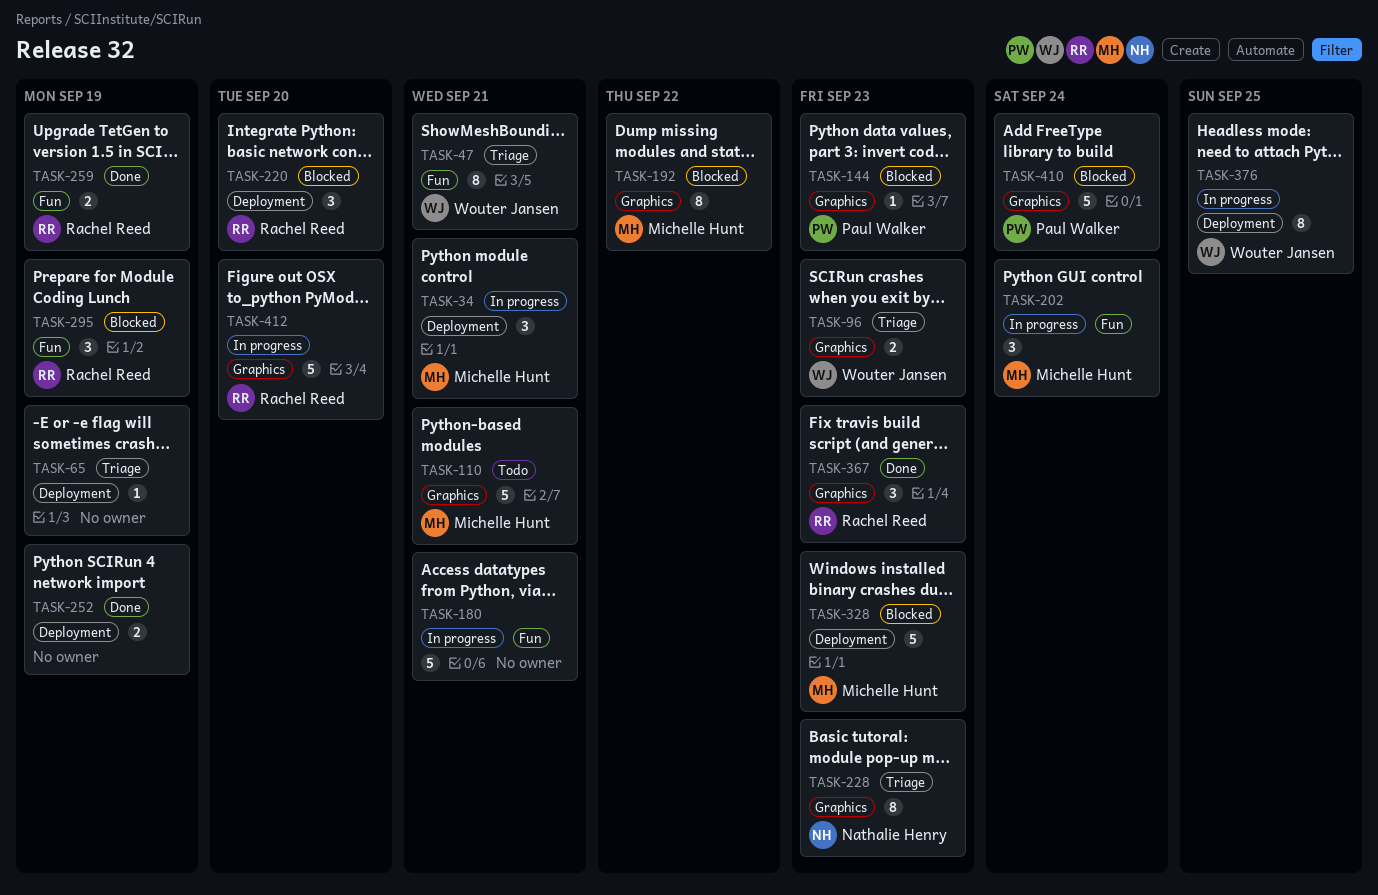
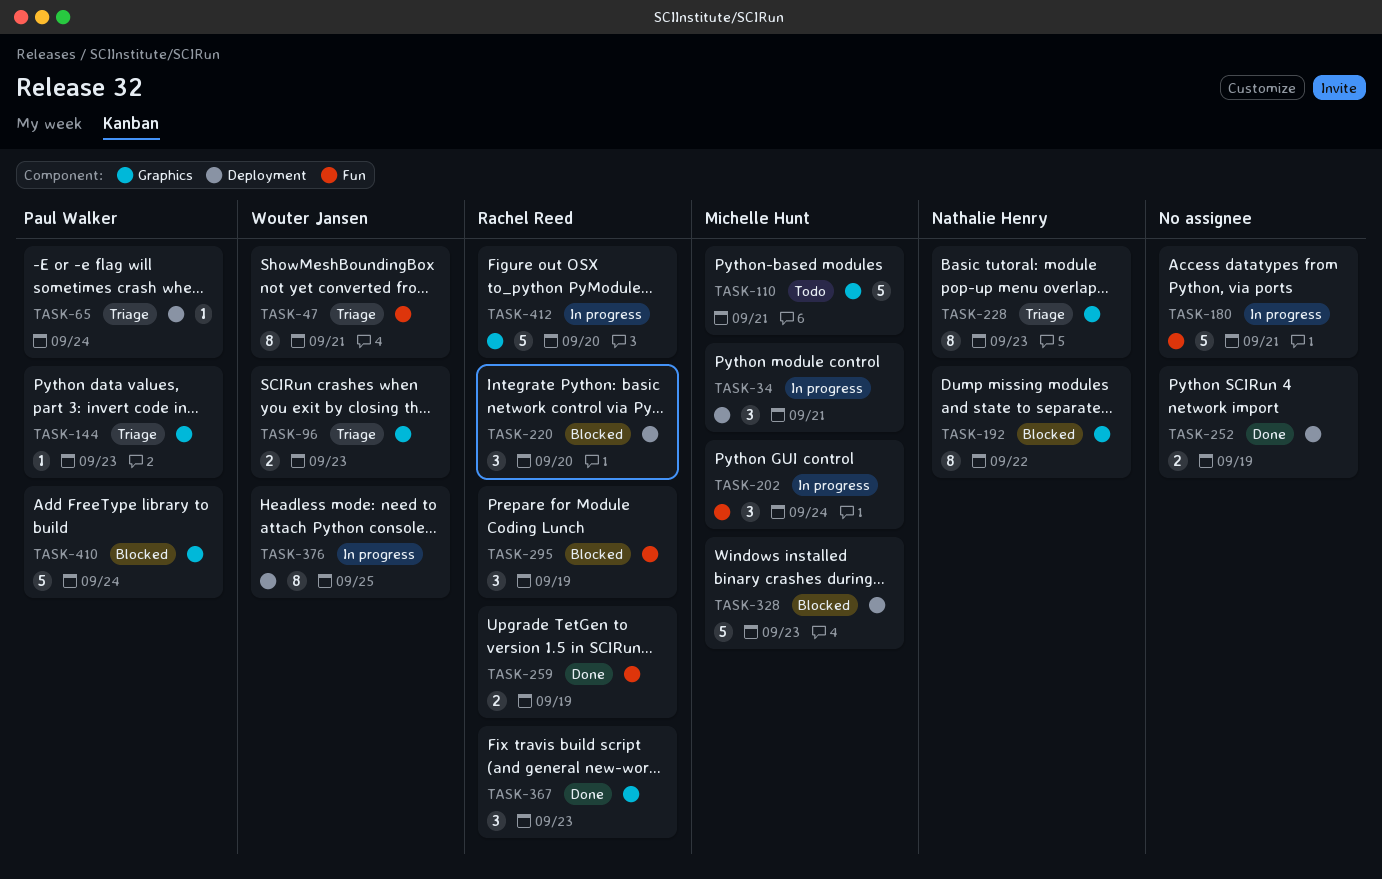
TASK-65, owner: none -> Paul Walker
TASK-65, due: Sep 19 -> Sep 24
TASK-144, status: Blocked -> Triage
TASK-192, owner: Michelle Hunt -> Nathalie Henry

